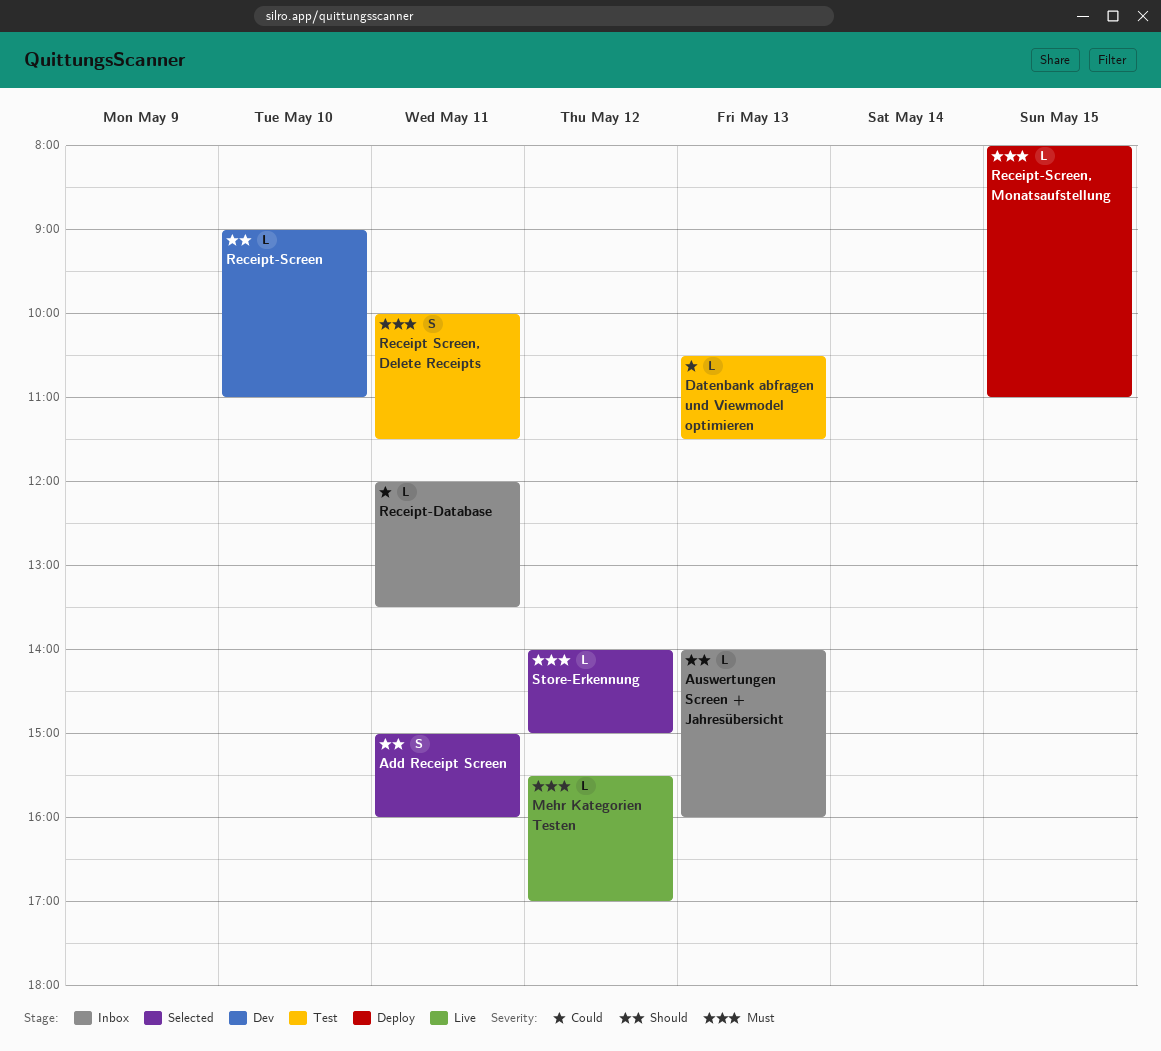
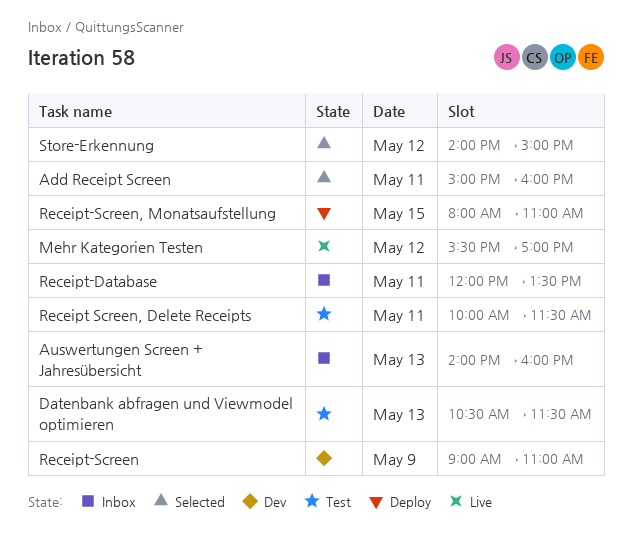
Receipt-Screen, day: May 10 -> May 9

